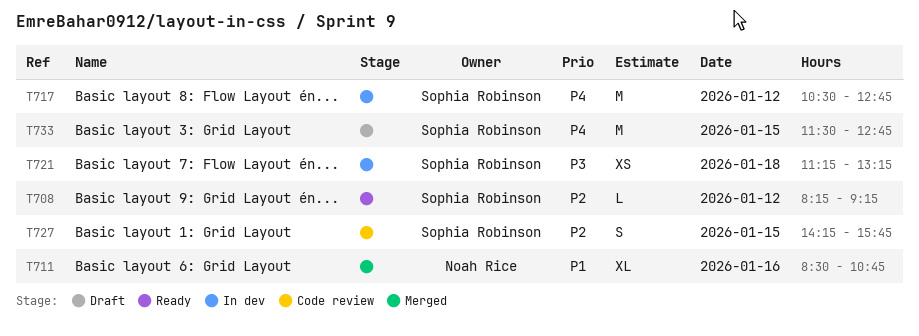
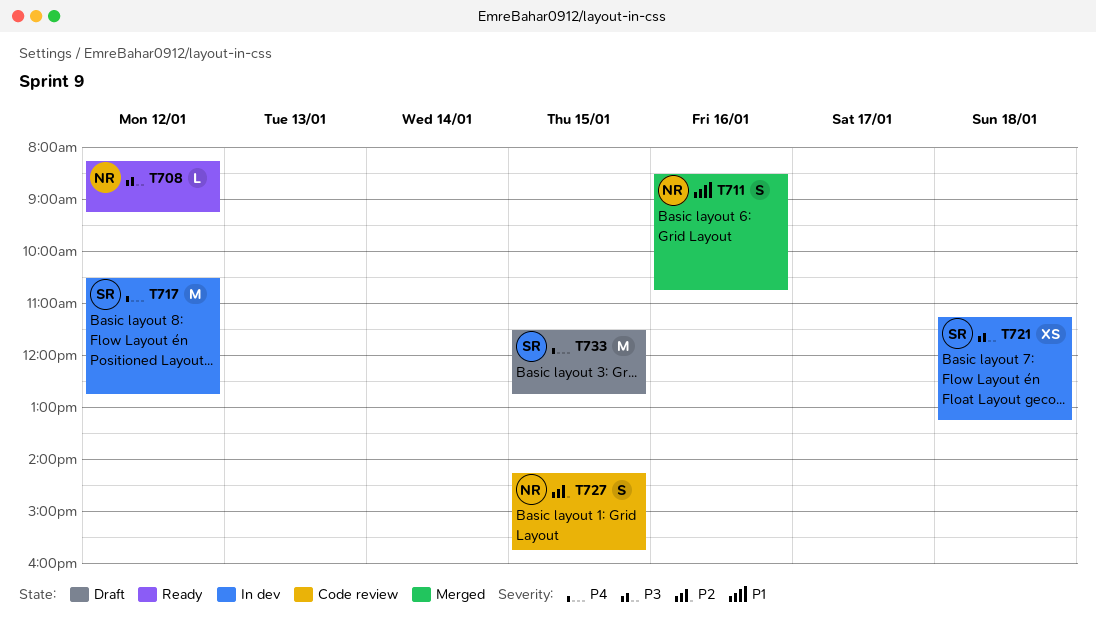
T708, owner: Sophia Robinson -> Noah Rice
T708, priority: P2 -> P3
T711, estimate: XL -> S
T727, owner: Sophia Robinson -> Noah Rice

